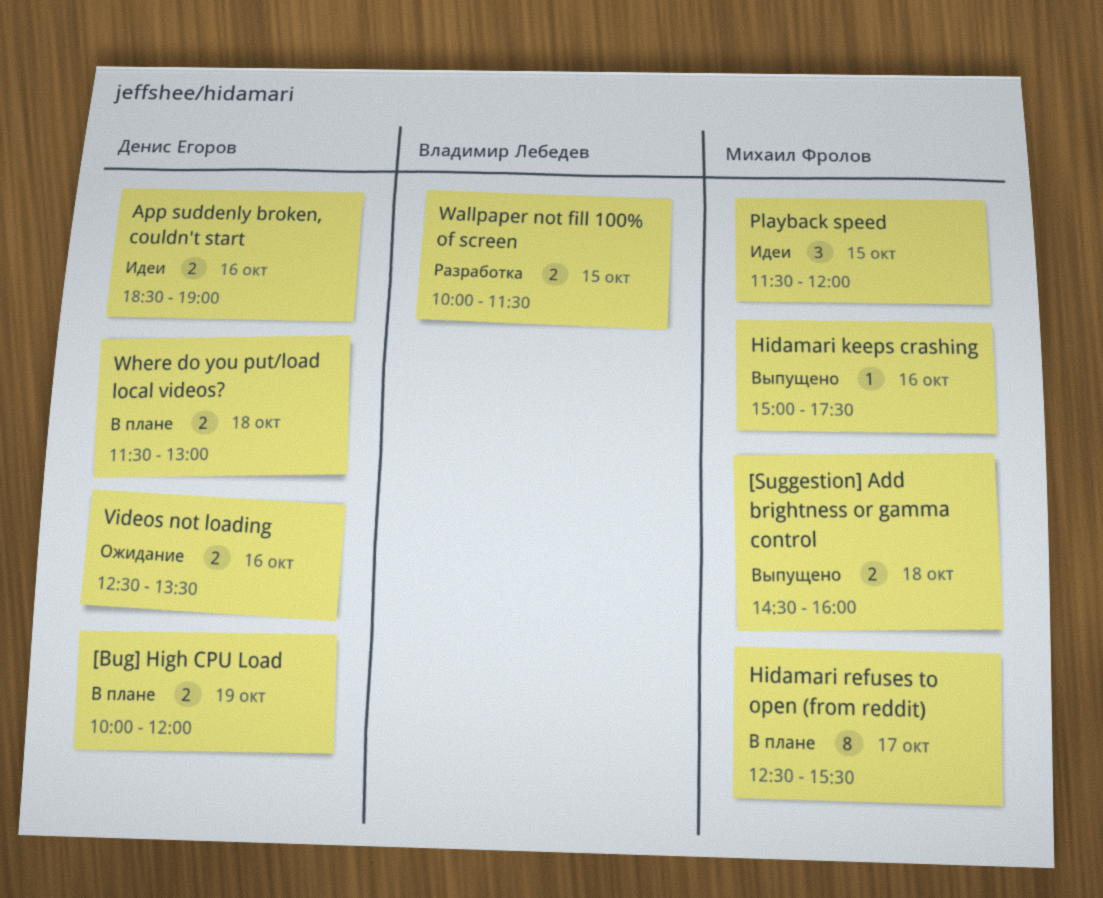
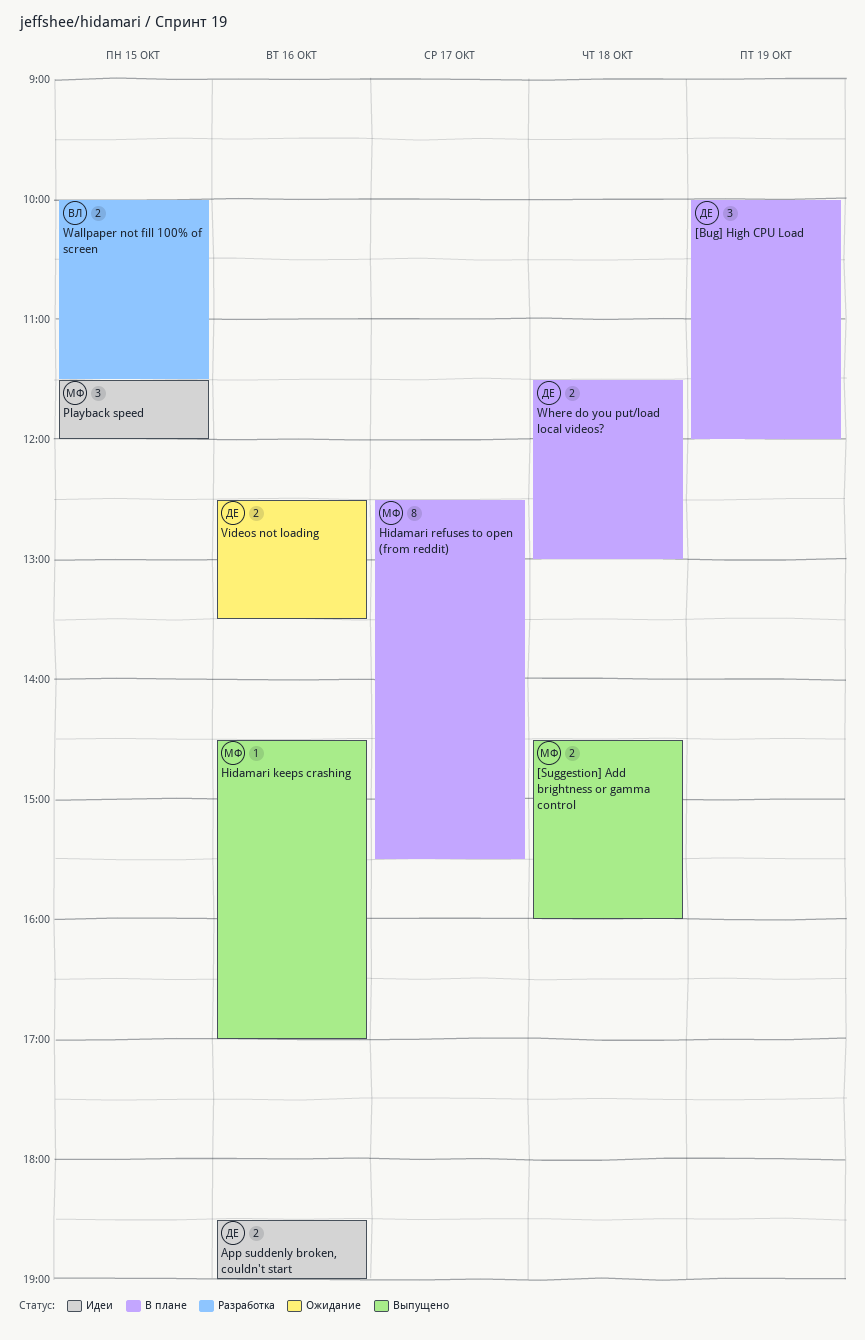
[Bug] High CPU Load, estimate: 2 -> 3
Hidamari keeps crashing, begins: 15:00 -> 14:30
Hidamari keeps crashing, ends: 17:30 -> 17:00

